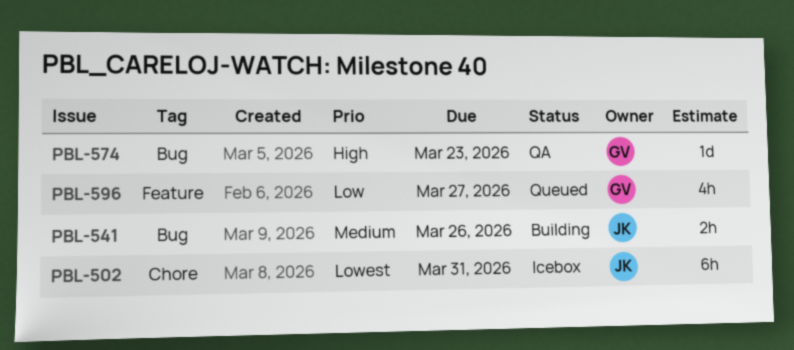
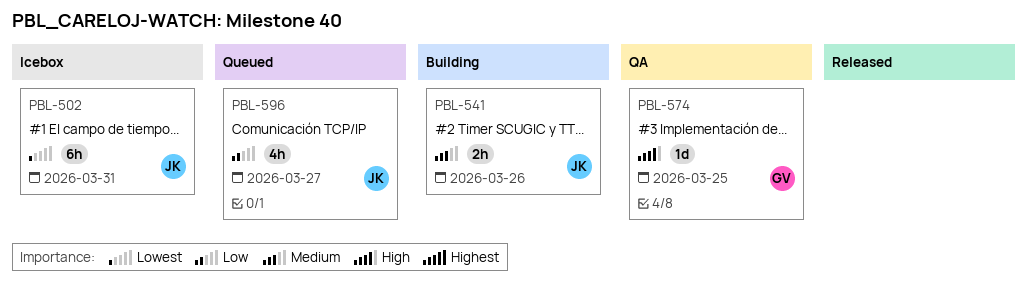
PBL-574, due: Mar 23 -> Mar 25
PBL-596, owner: GV -> JK

